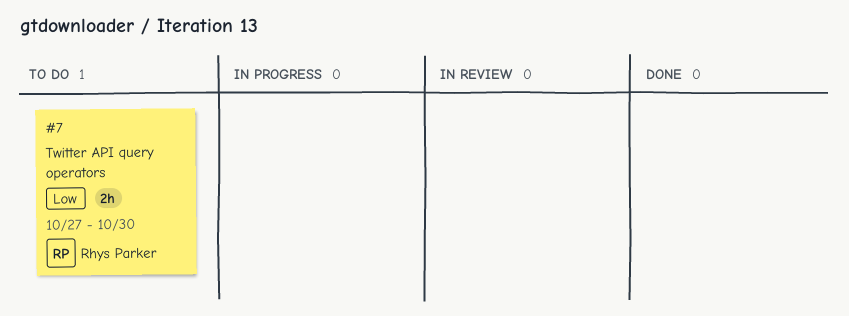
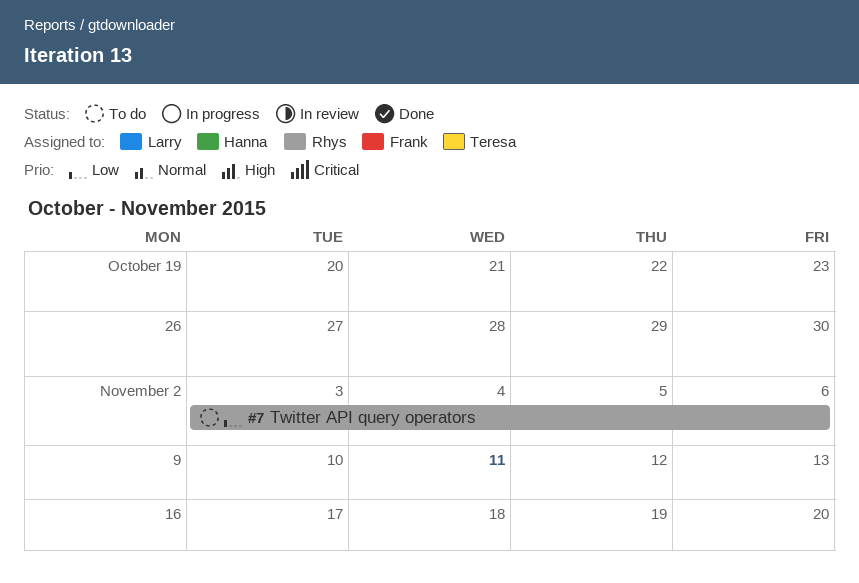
#7, start: Oct 27 -> Nov 3
#7, due: Oct 30 -> Nov 6

